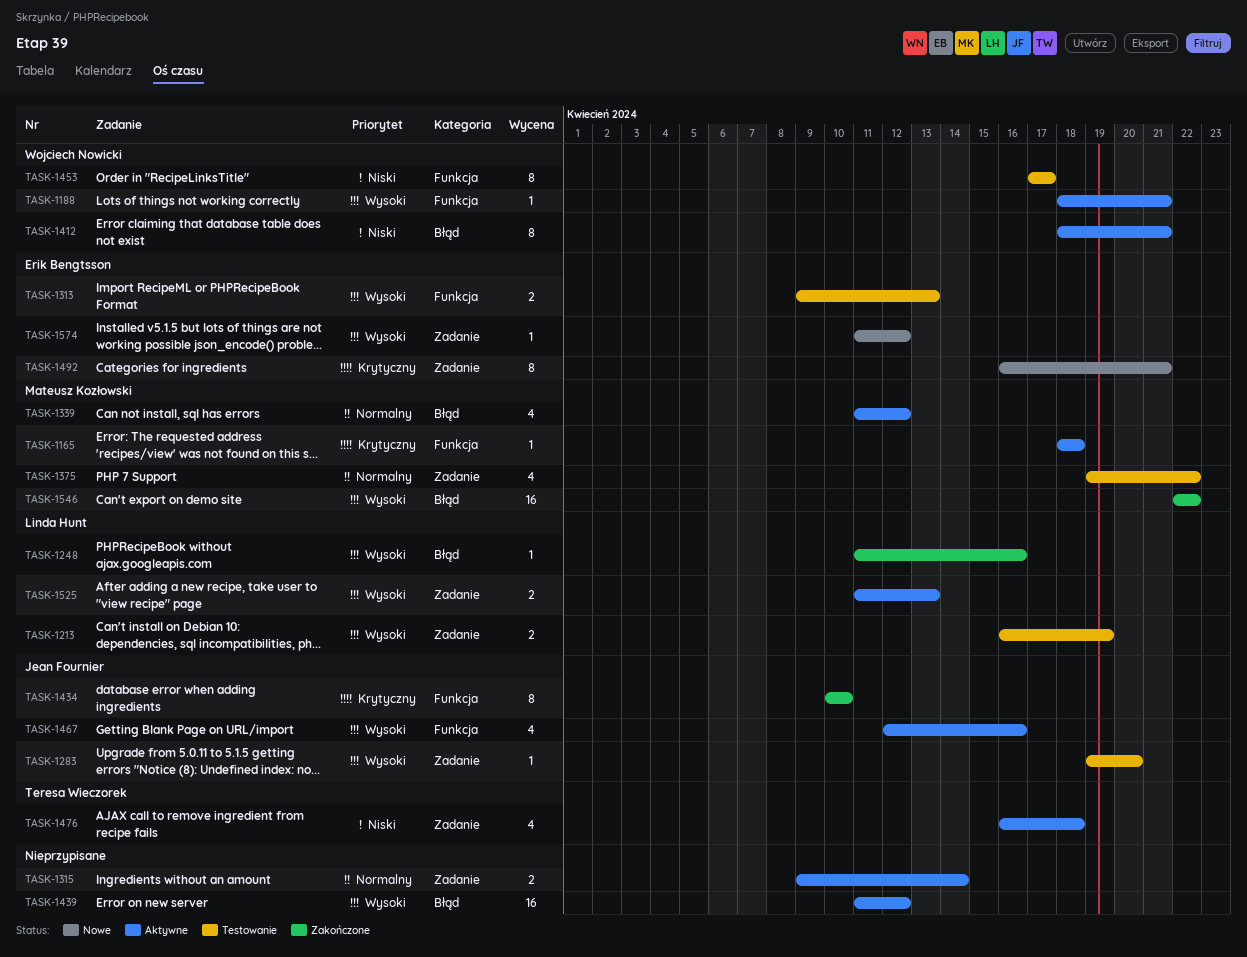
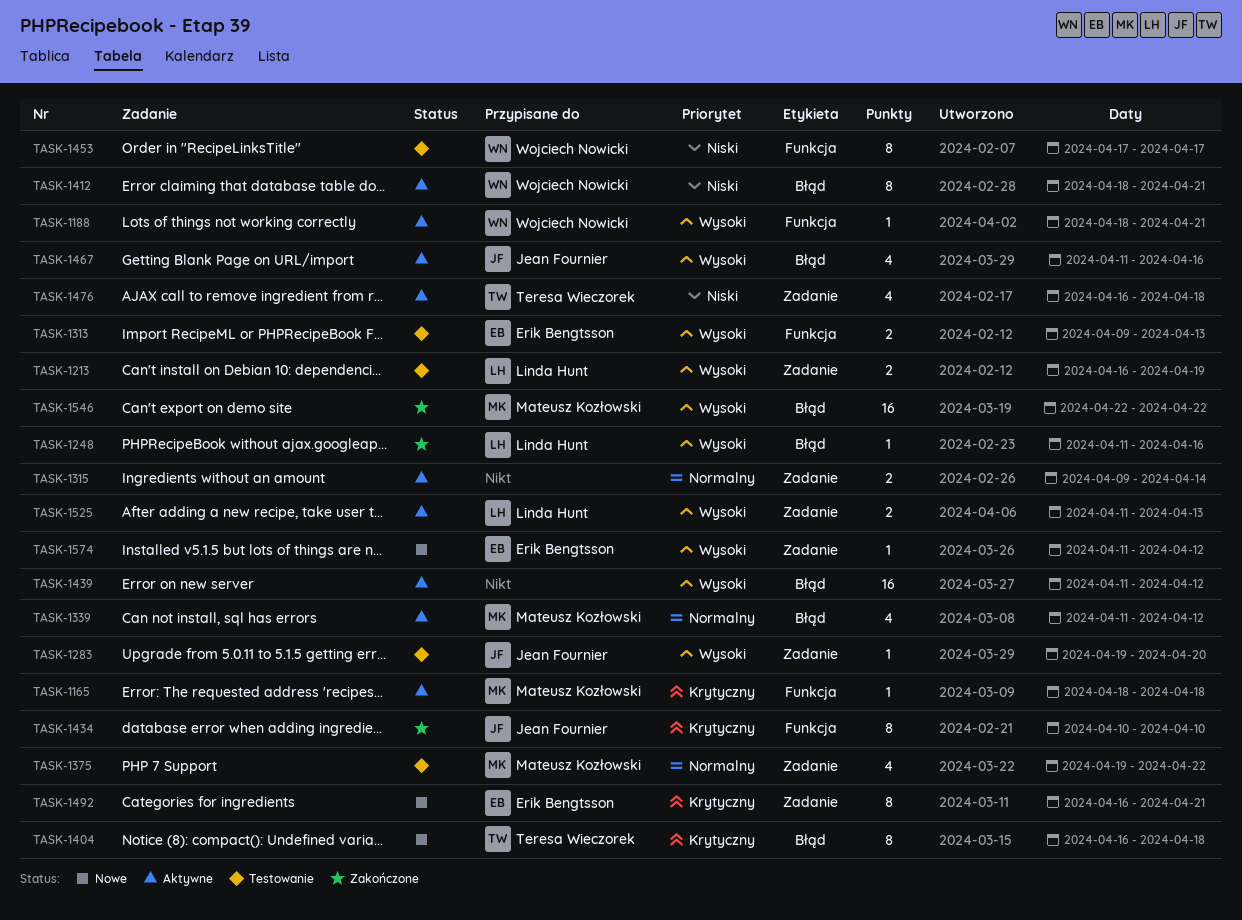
TASK-1404: none -> present
TASK-1467, label: Funkcja -> Błąd
TASK-1467, start: Apr 12 -> Apr 11

